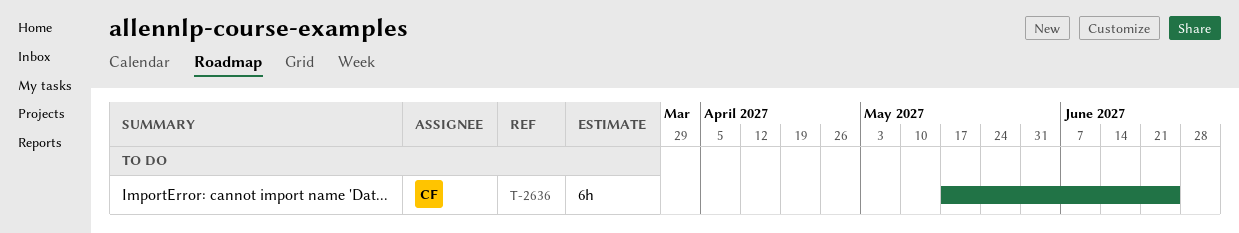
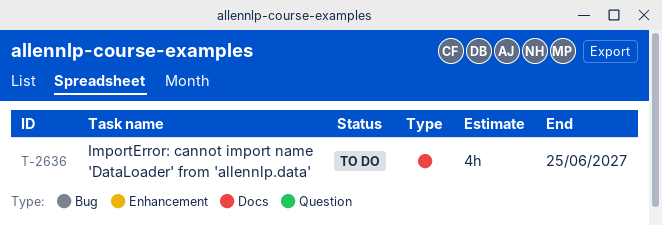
T-2636, estimate: 6h -> 4h

